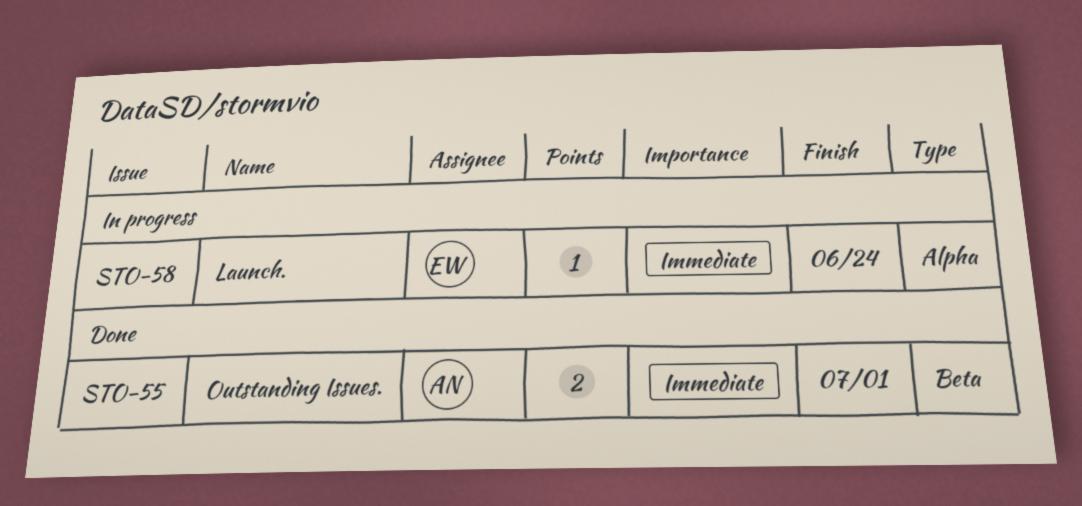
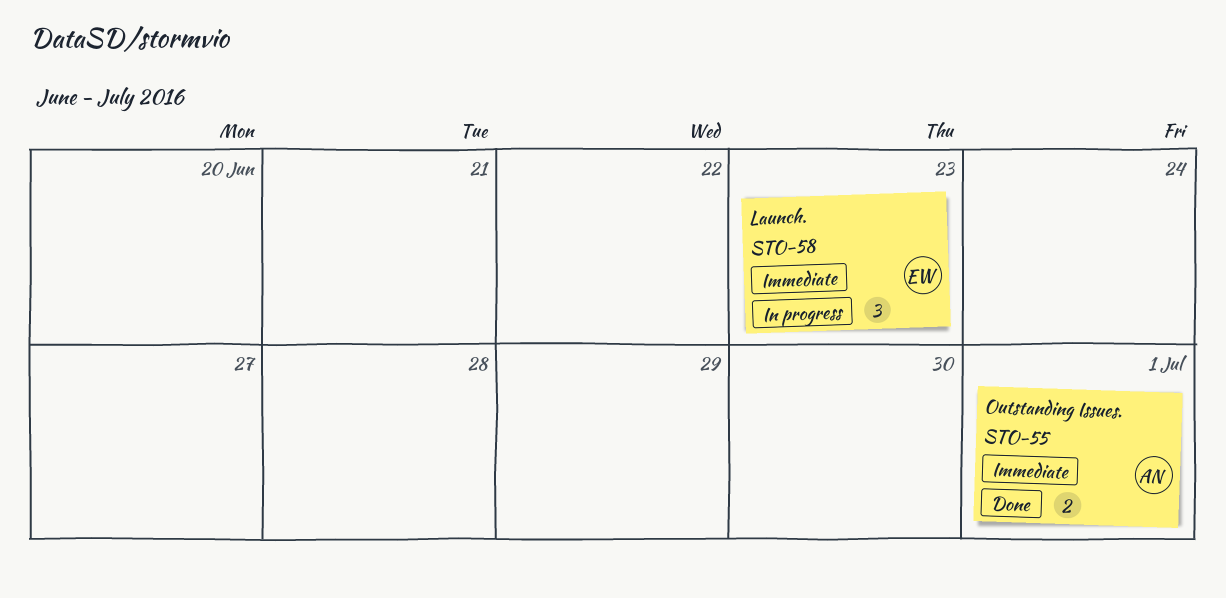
STO-58, estimate: 1 -> 3
STO-58, due: Jun 24 -> Jun 23

